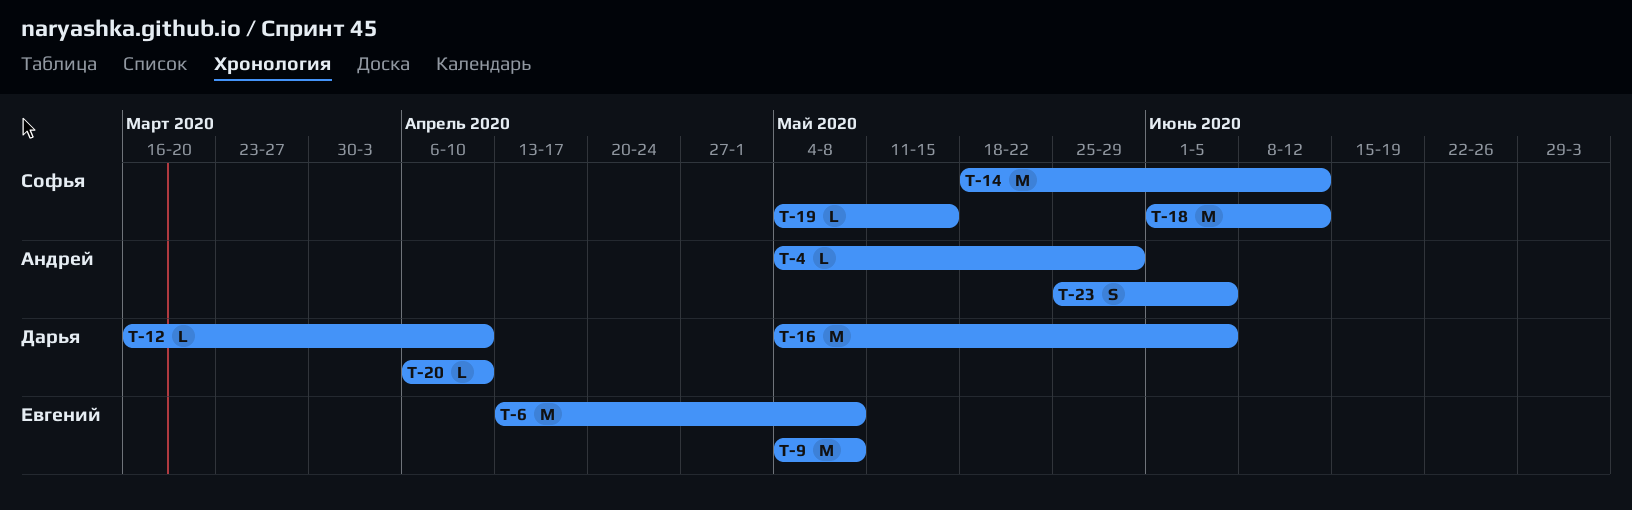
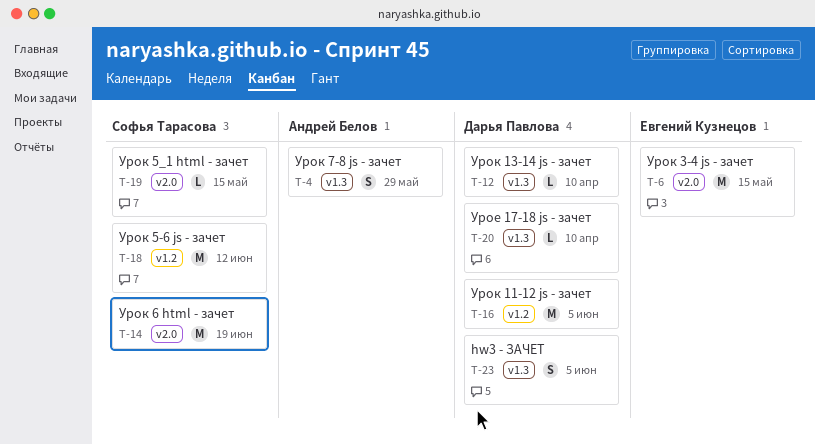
T-4, estimate: L -> S
T-6, due: May 8 -> May 15
T-9: present -> none
T-14, due: Jun 12 -> Jun 19
T-23, owner: Андрей Белов -> Дарья Павлова

